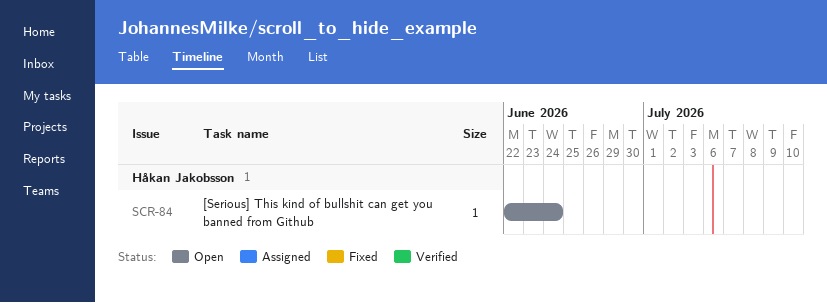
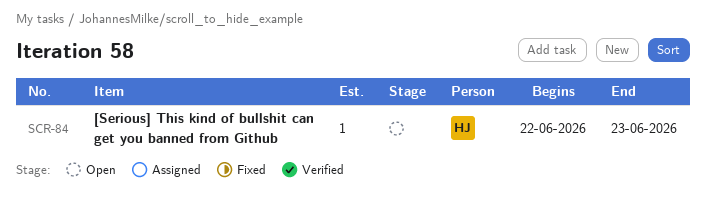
SCR-84, due: Jun 24 -> Jun 23

